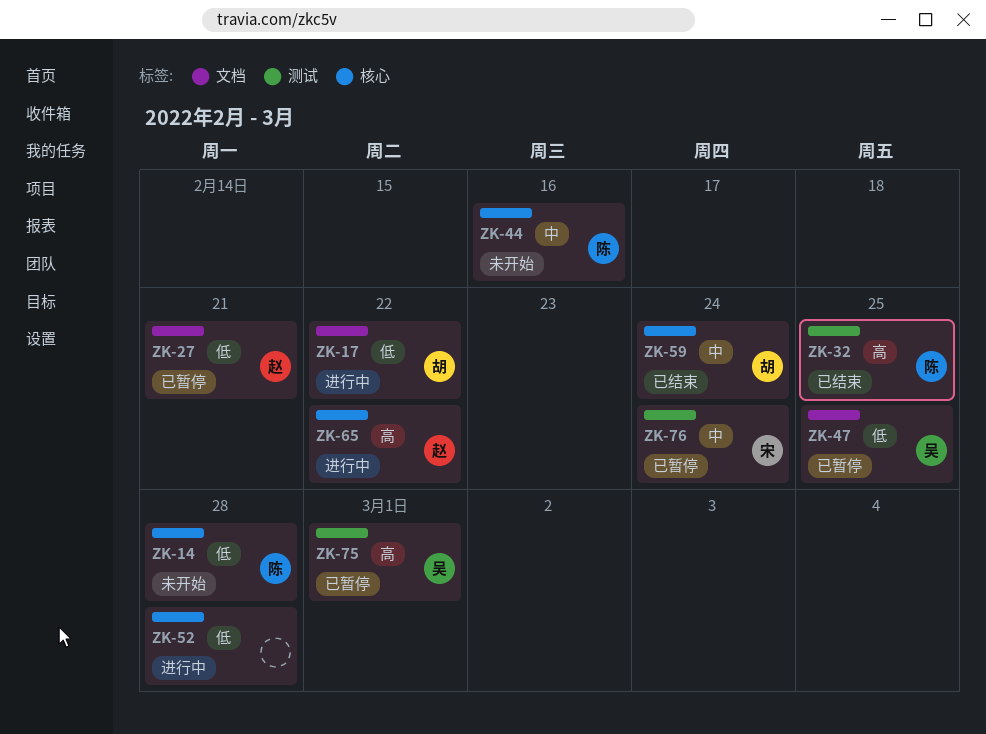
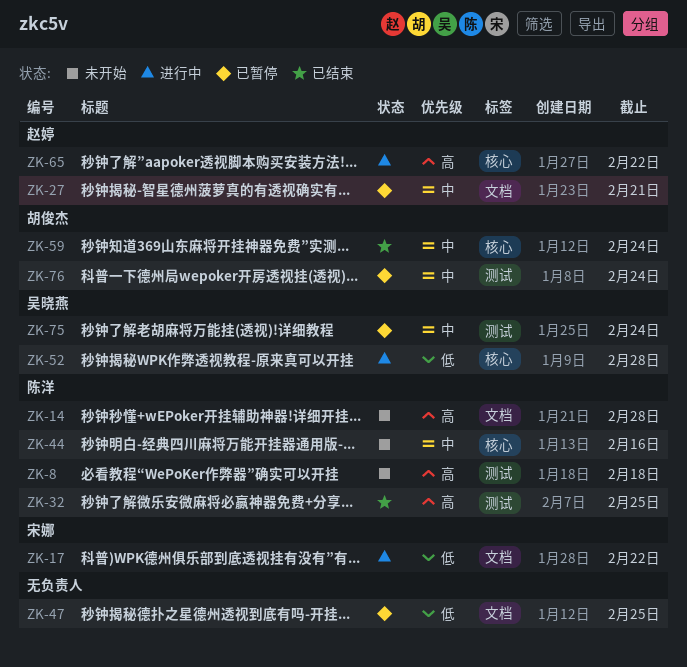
ZK-8: none -> present
ZK-14, priority: 低 -> 高
ZK-14, label: 核心 -> 文档
ZK-17, owner: 胡俊杰 -> 宋娜
ZK-27, priority: 低 -> 中
ZK-47, owner: 吴晓燕 -> none
ZK-52, owner: none -> 吴晓燕
ZK-75, priority: 高 -> 中
ZK-75, due: Mar 1 -> Feb 24
ZK-76, owner: 宋娜 -> 胡俊杰

